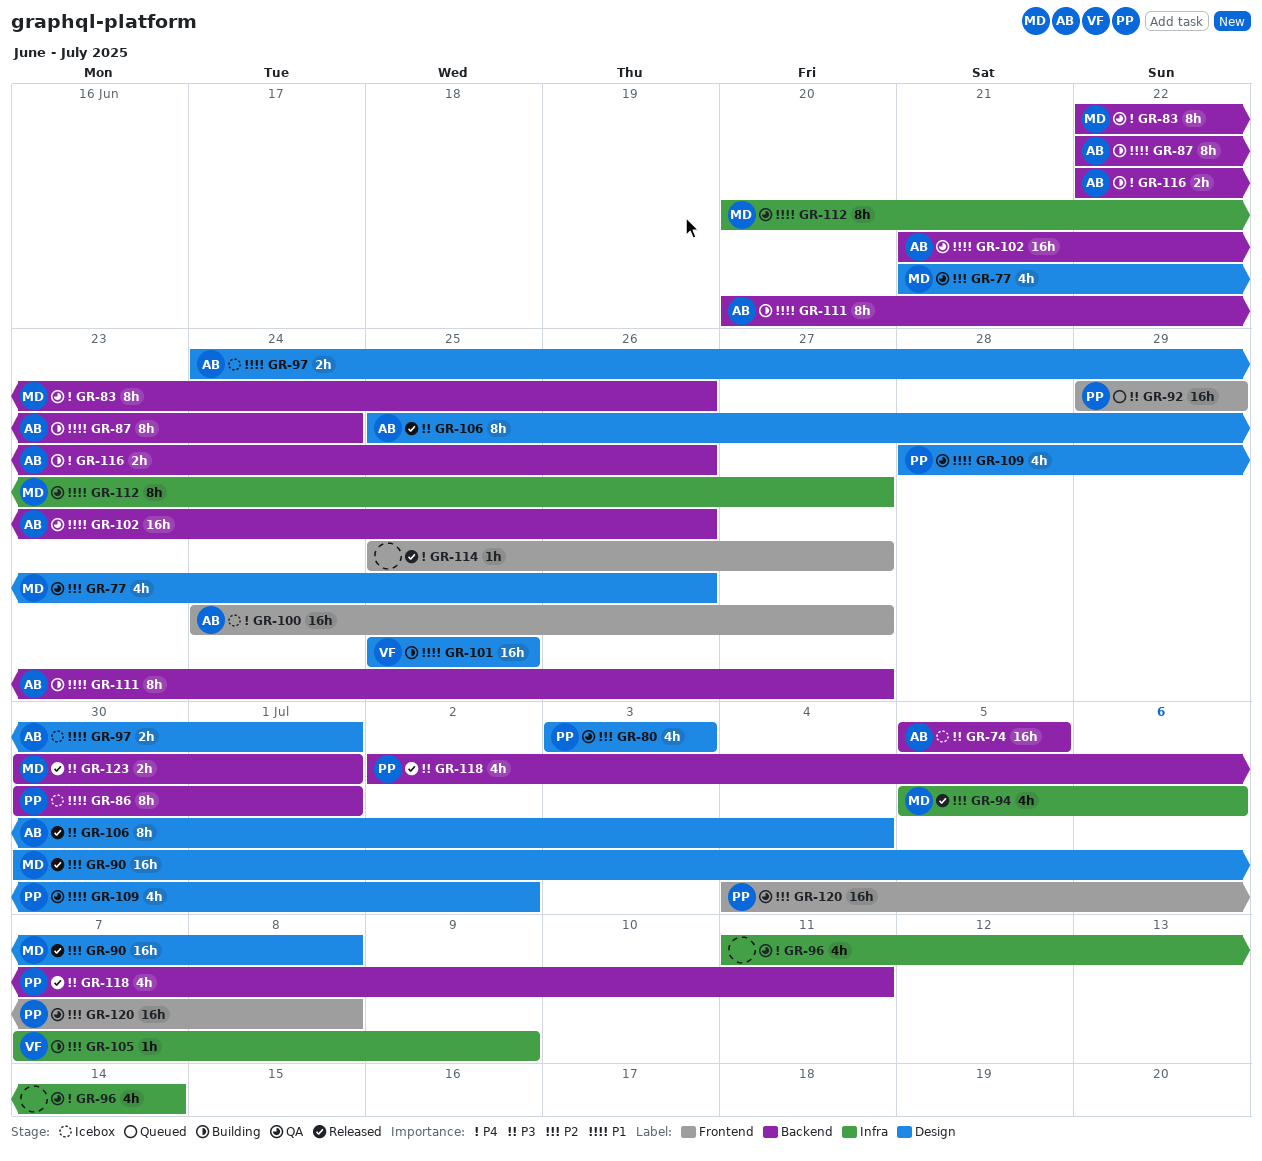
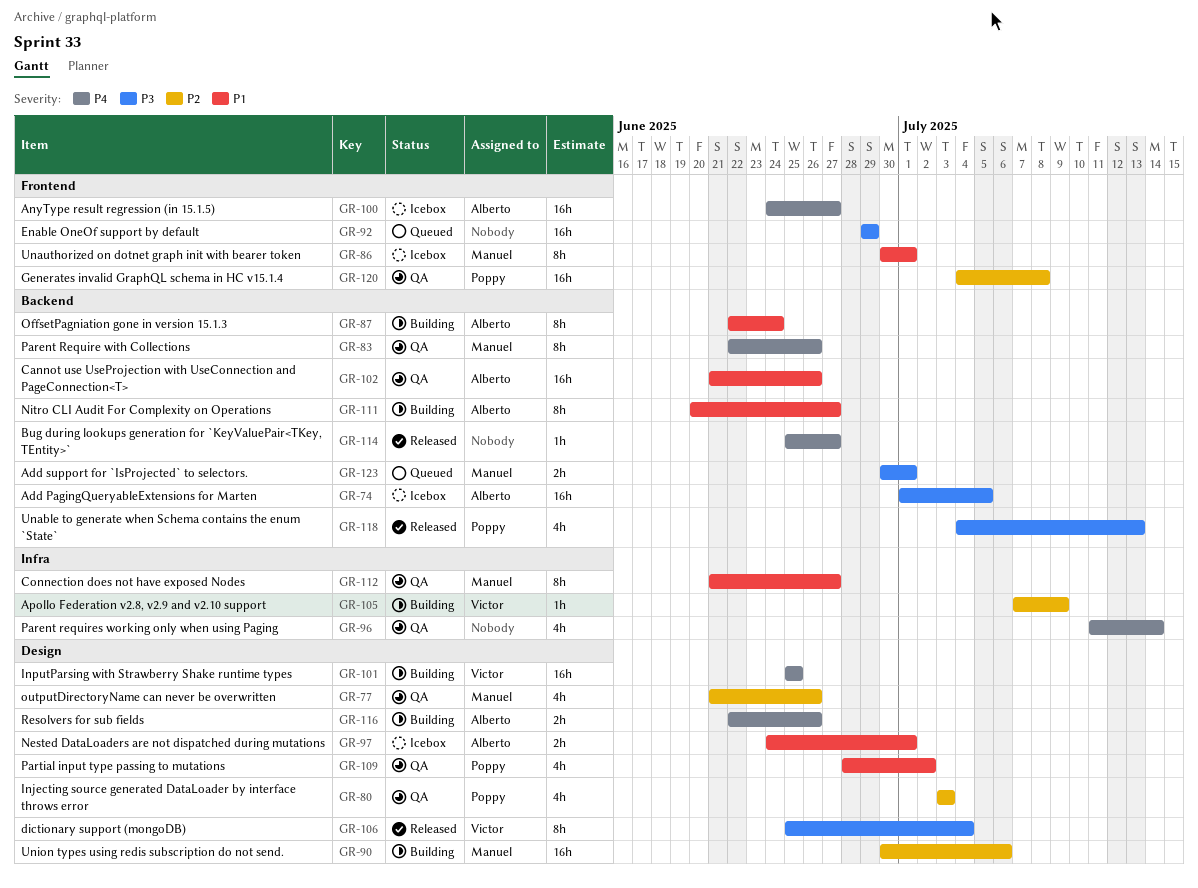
GR-74, start: Jul 5 -> Jul 1
GR-86, owner: Poppy -> Manuel
GR-86, label: Backend -> Frontend
GR-90, status: Released -> Building
GR-90, due: Jul 8 -> Jul 6
GR-92, owner: Poppy -> none
GR-94: present -> none
GR-101, priority: P1 -> P4
GR-106, owner: Alberto -> Victor
GR-112, start: Jun 20 -> Jun 21
GR-114, label: Frontend -> Backend
GR-116, label: Backend -> Design
GR-118, start: Jul 2 -> Jul 4
GR-118, due: Jul 11 -> Jul 13
GR-123, status: Released -> Queued

